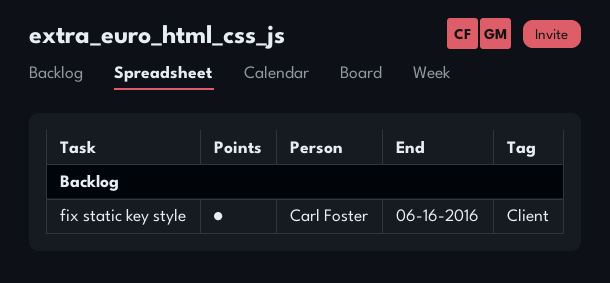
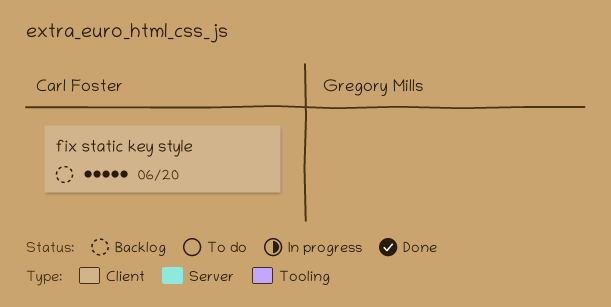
fix static key style, estimate: 1 -> 5
fix static key style, due: Jun 16 -> Jun 20

